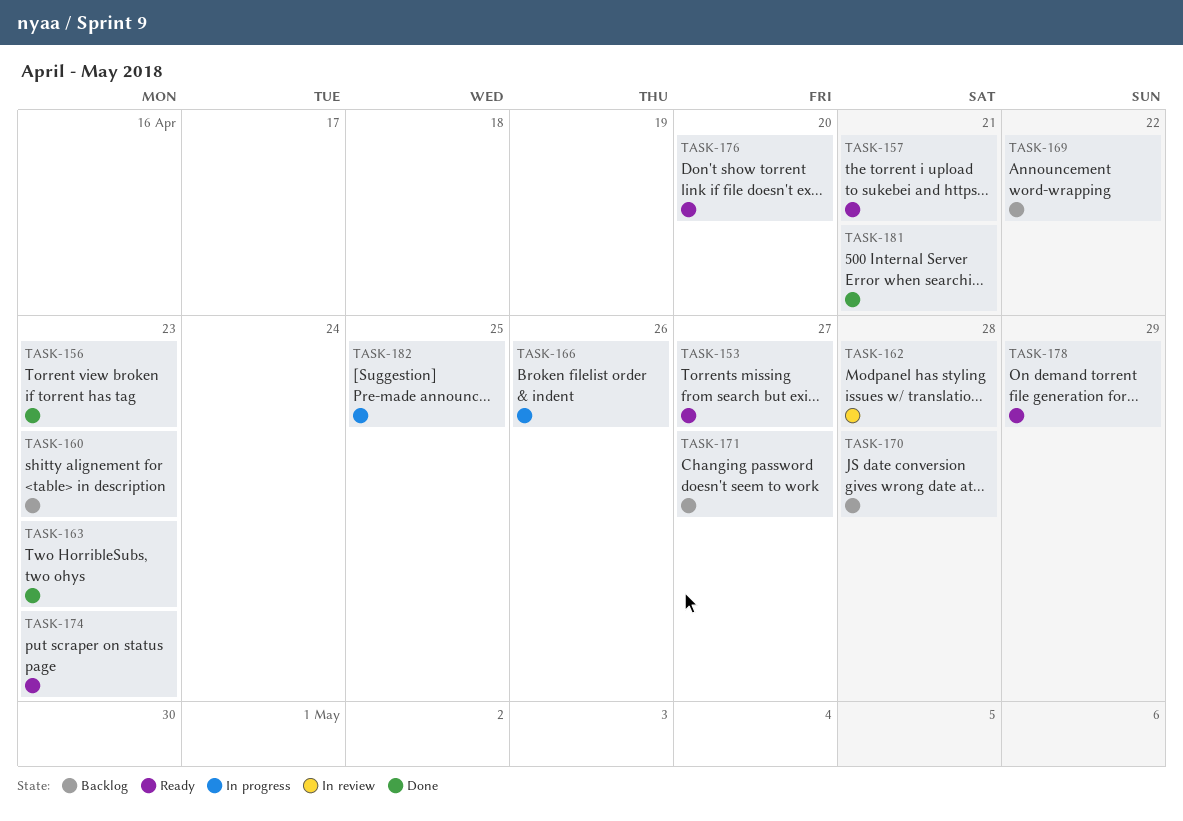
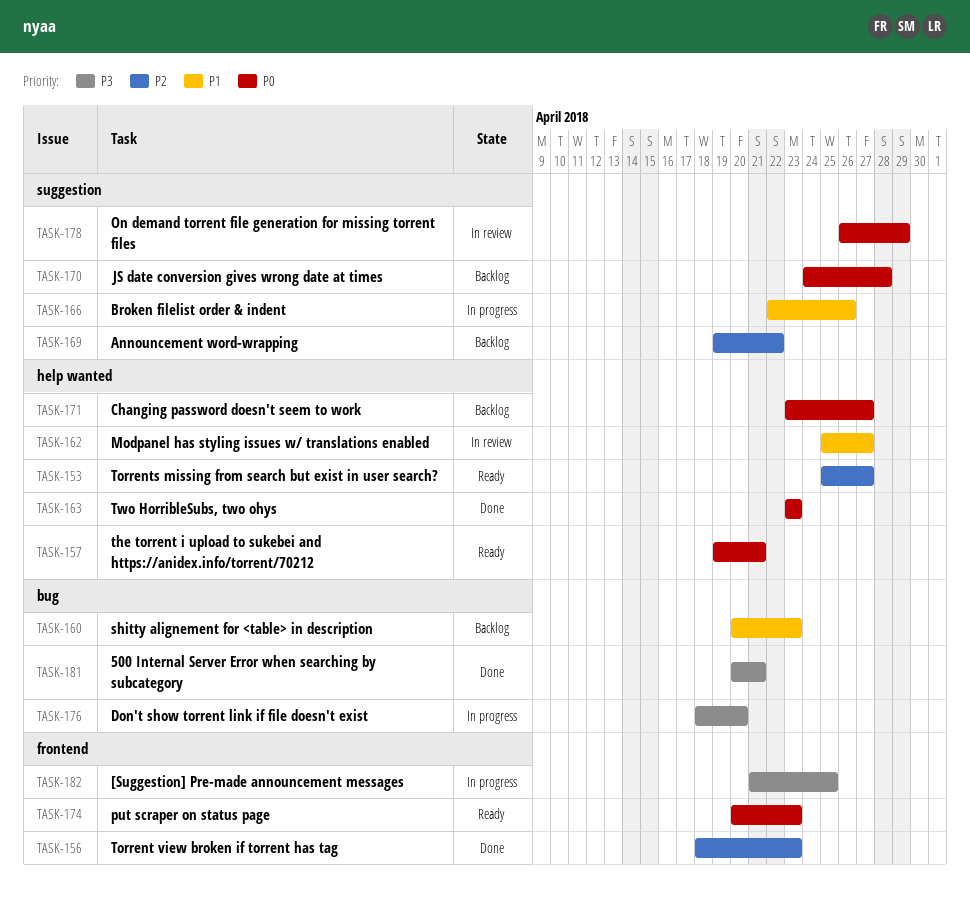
TASK-162, due: Apr 28 -> Apr 27
TASK-176, status: Ready -> In progress
TASK-178, status: Ready -> In review

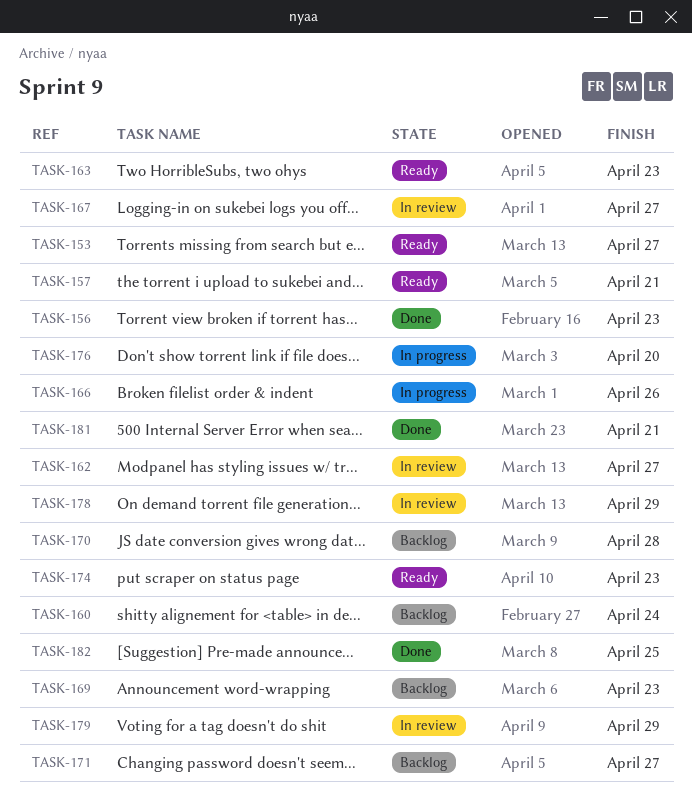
TASK-160, due: Apr 23 -> Apr 24
TASK-163, status: Done -> Ready
TASK-167: none -> present
TASK-169, due: Apr 22 -> Apr 23
TASK-179: none -> present
TASK-182, status: In progress -> Done

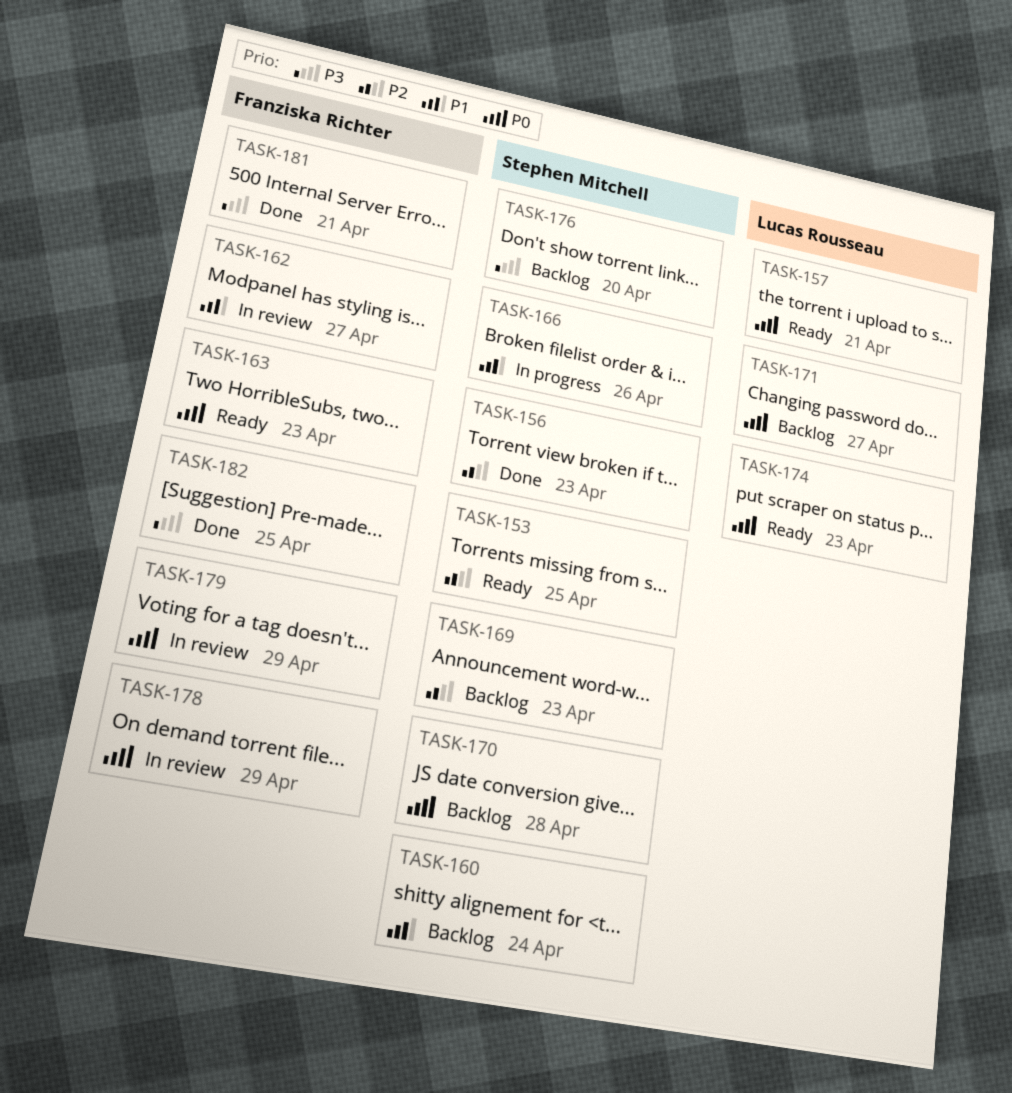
TASK-153, due: Apr 27 -> Apr 25
TASK-167: present -> none
TASK-176, status: In progress -> Backlog

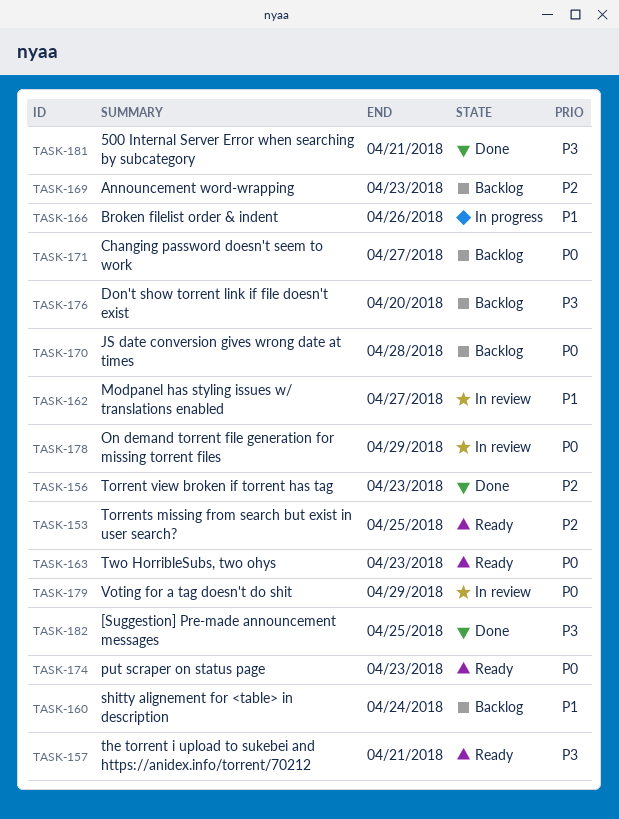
TASK-157, priority: P0 -> P3

